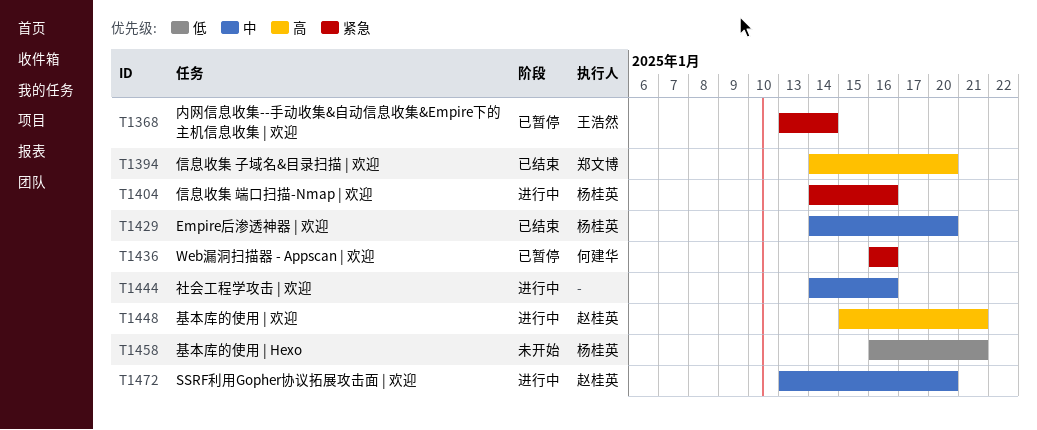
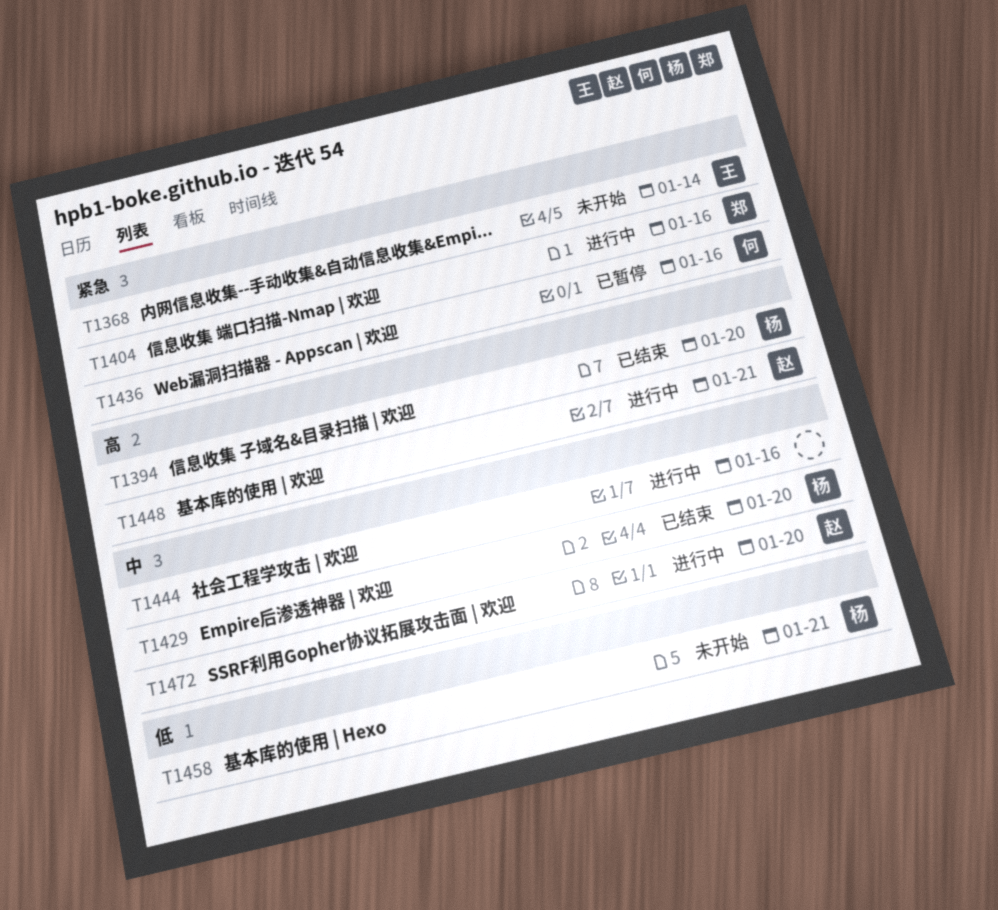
T1368, status: 已暂停 -> 未开始
T1394, owner: 郑文博 -> 杨桂英
T1404, owner: 杨桂英 -> 郑文博

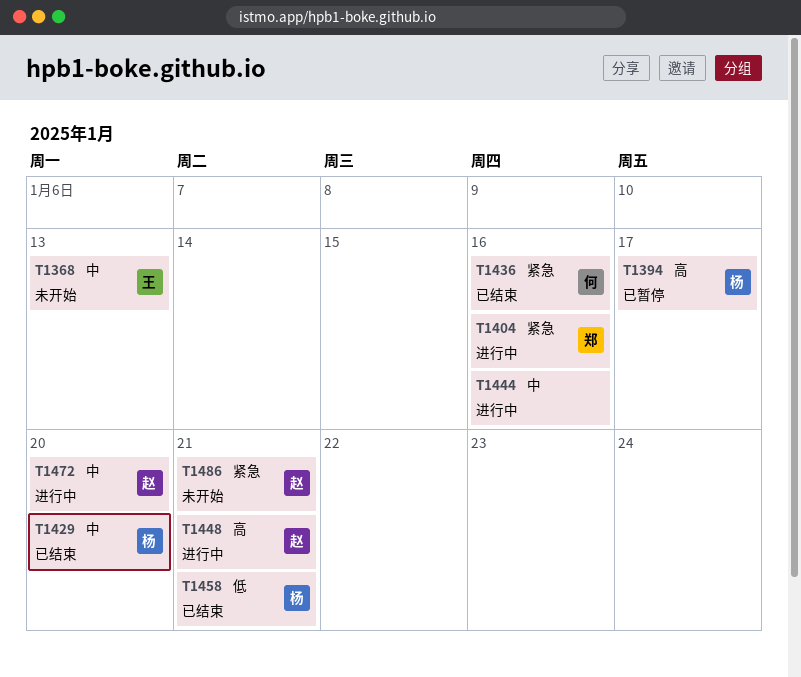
T1368, priority: 紧急 -> 中
T1368, due: Jan 14 -> Jan 13
T1394, status: 已结束 -> 已暂停
T1394, due: Jan 20 -> Jan 17
T1436, status: 已暂停 -> 已结束
T1458, status: 未开始 -> 已结束
T1486: none -> present

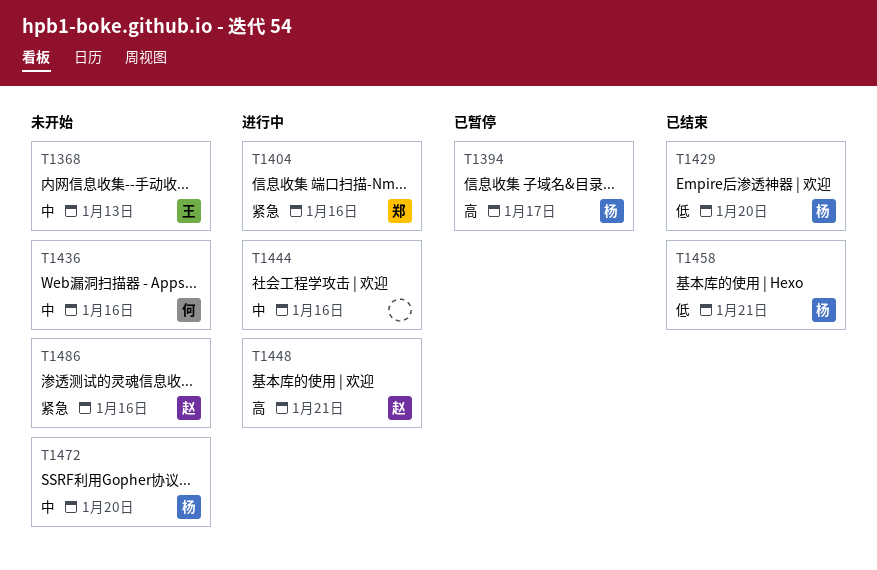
T1429, priority: 中 -> 低
T1436, status: 已结束 -> 未开始
T1436, priority: 紧急 -> 中
T1472, status: 进行中 -> 未开始
T1472, owner: 赵 -> 杨
T1486, due: Jan 21 -> Jan 16

